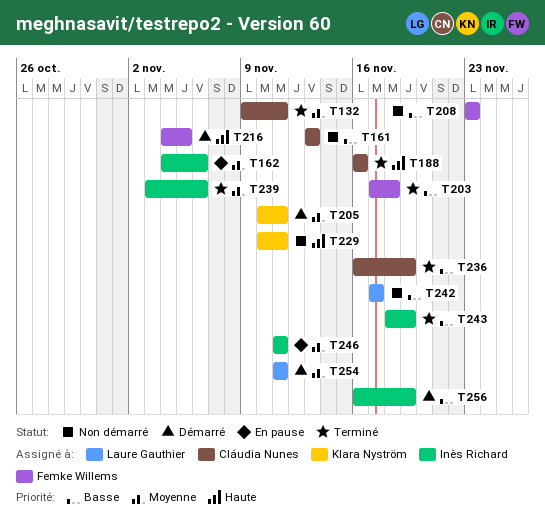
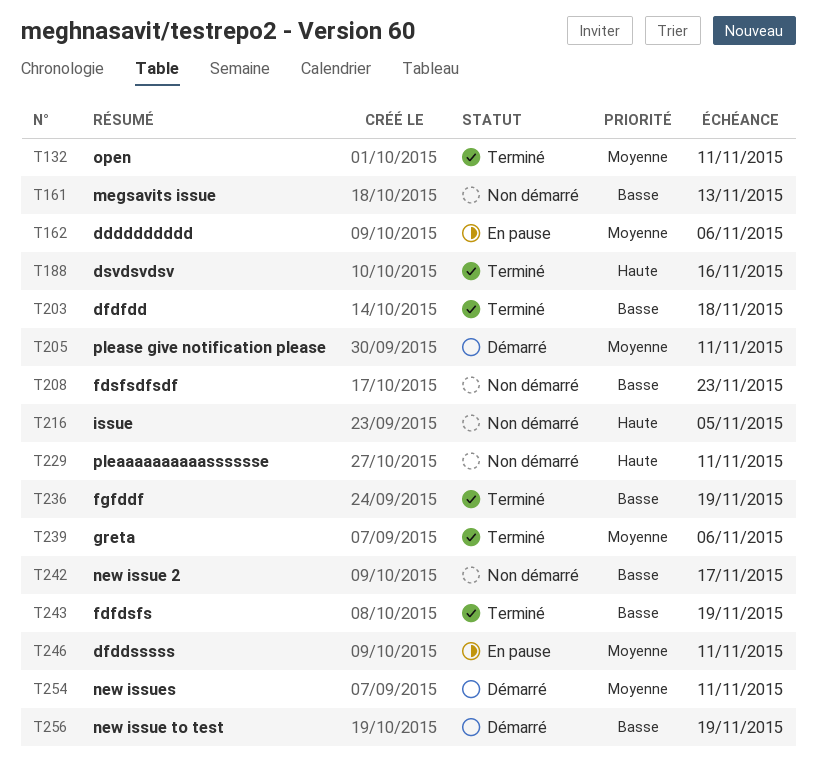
T216, status: Démarré -> Non démarré

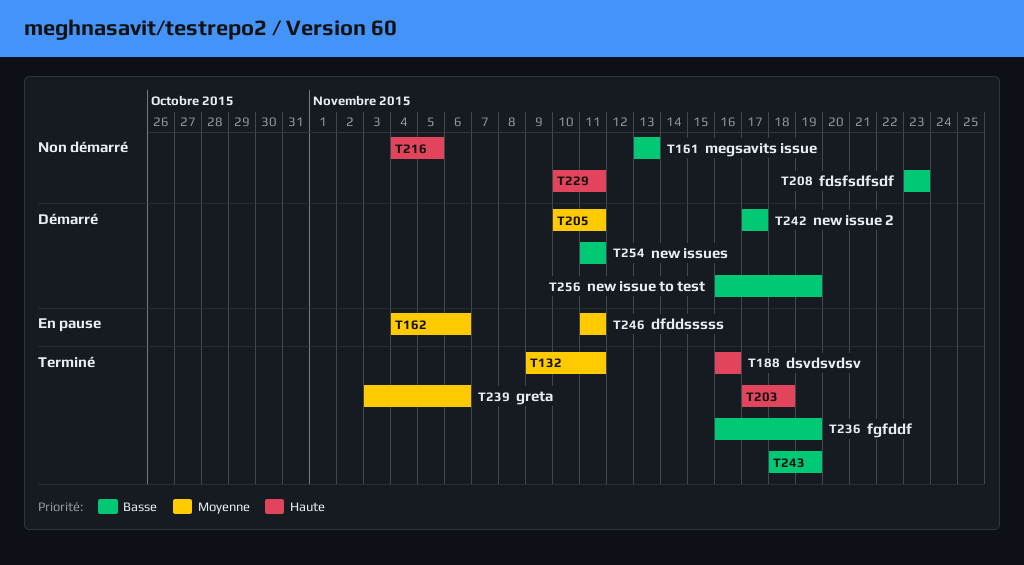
T203, priority: Basse -> Haute
T242, status: Non démarré -> Démarré
T254, priority: Moyenne -> Basse

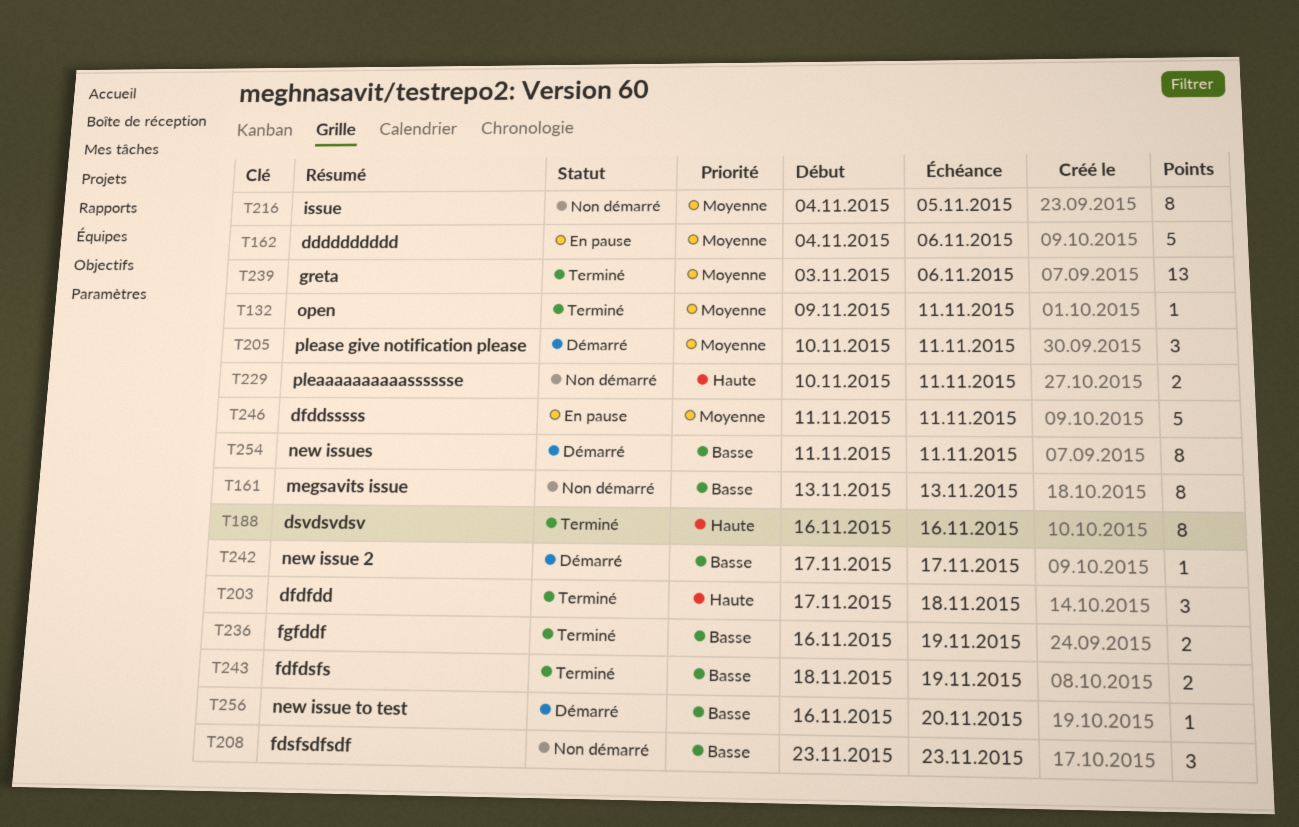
T216, priority: Haute -> Moyenne
T256, due: Nov 19 -> Nov 20

